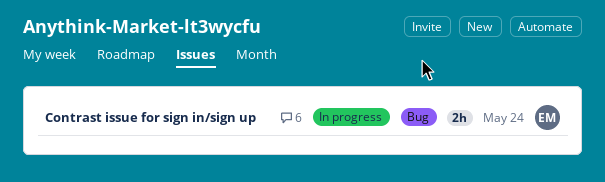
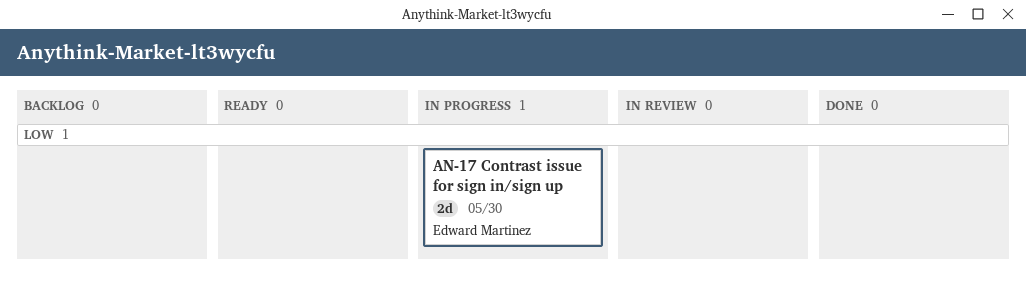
Contrast issue for sign in/sign up, estimate: 2h -> 2d
Contrast issue for sign in/sign up, due: May 24 -> May 30

